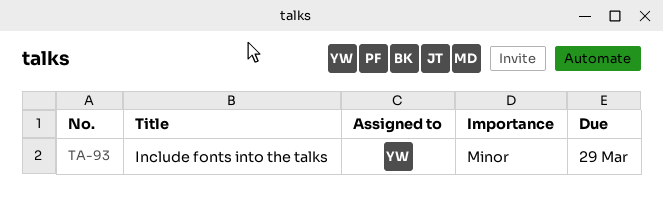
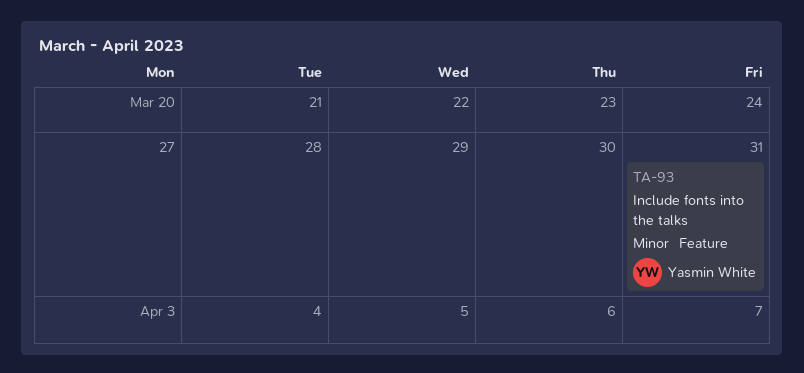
TA-93, due: Mar 29 -> Mar 31

